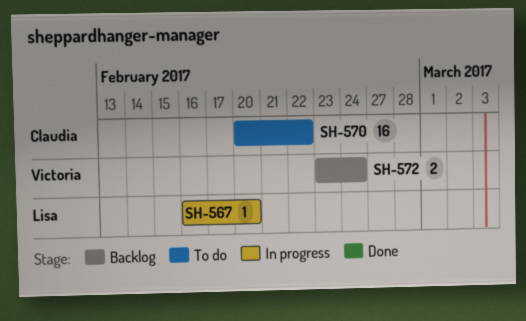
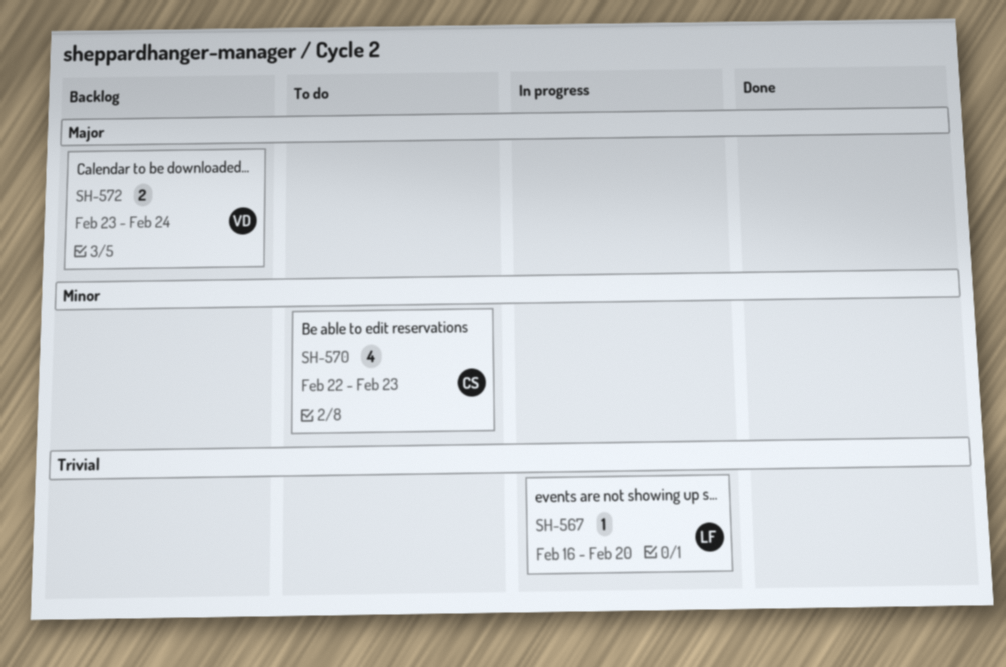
SH-570, estimate: 16 -> 4
SH-570, start: Feb 20 -> Feb 22
SH-570, due: Feb 22 -> Feb 23

